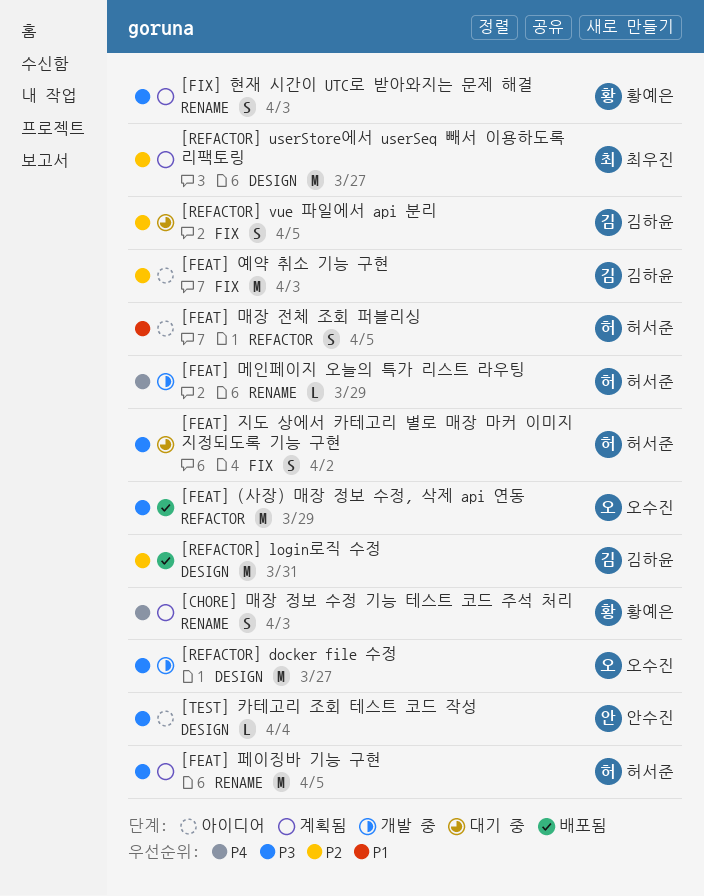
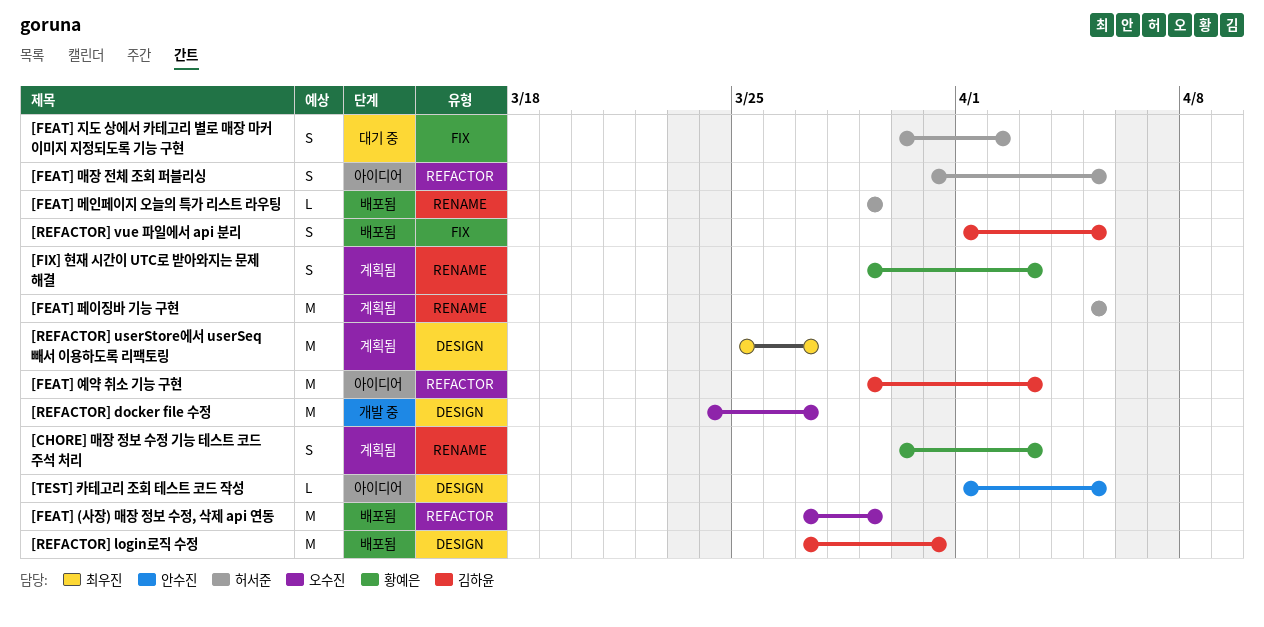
[FEAT] 메인페이지 오늘의 특가 리스트 라우팅, status: 개발 중 -> 배포됨
[FEAT] 예약 취소 기능 구현, label: FIX -> REFACTOR
[REFACTOR] vue 파일에서 api 분리, status: 대기 중 -> 배포됨
[TEST] 카테고리 조회 테스트 코드 작성, due: Apr 4 -> Apr 5

